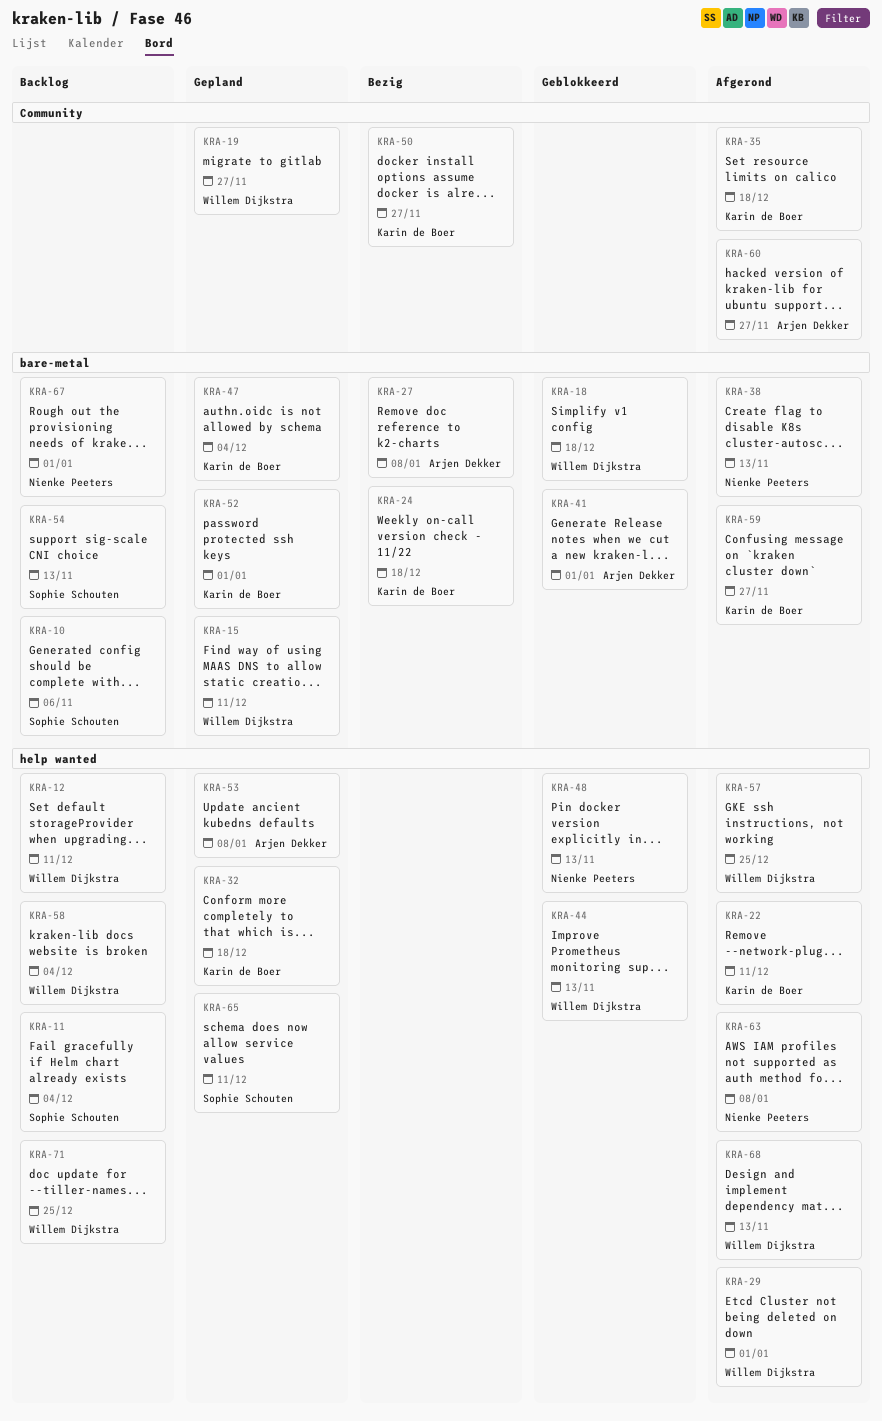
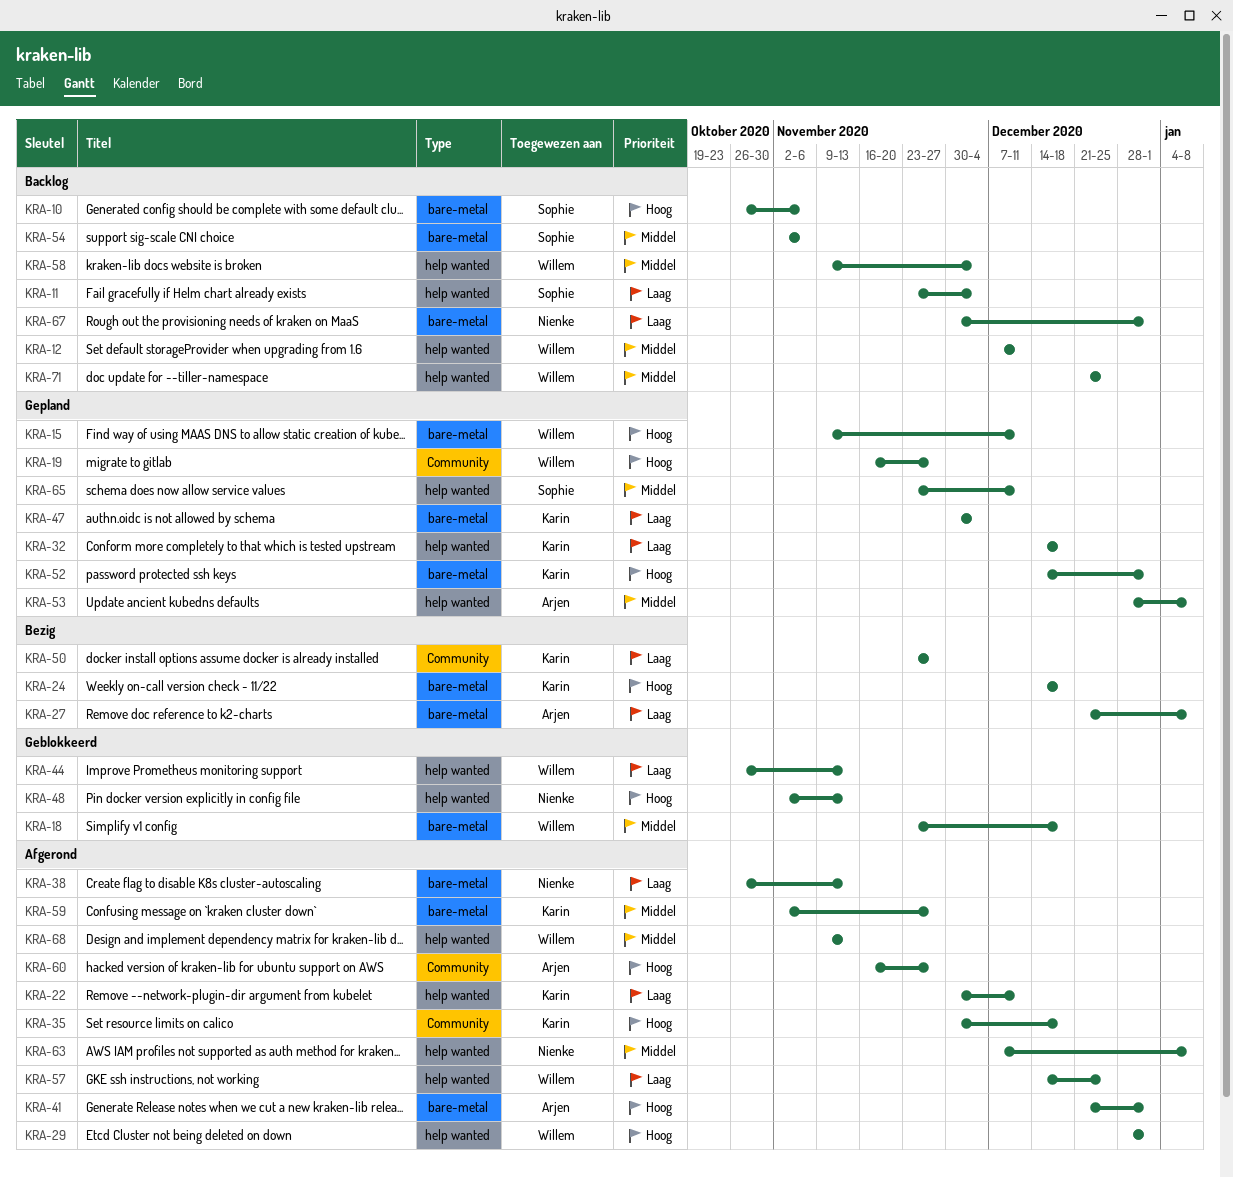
KRA-41, status: Geblokkeerd -> Afgerond
KRA-54, due: Nov 13 -> Nov 6

